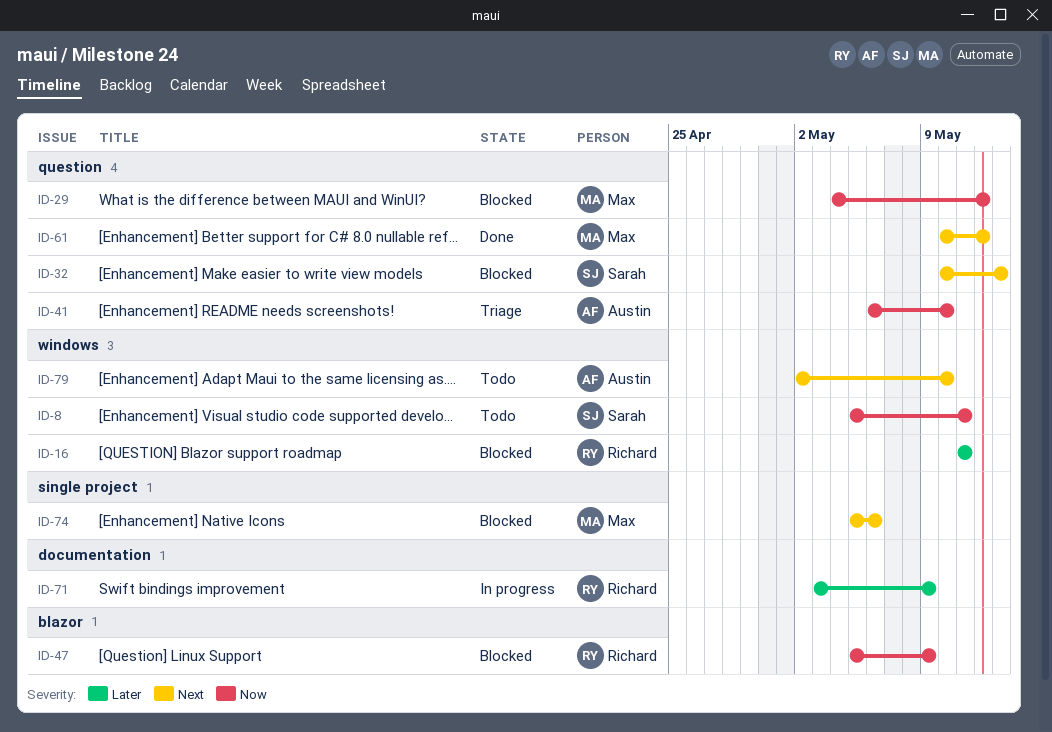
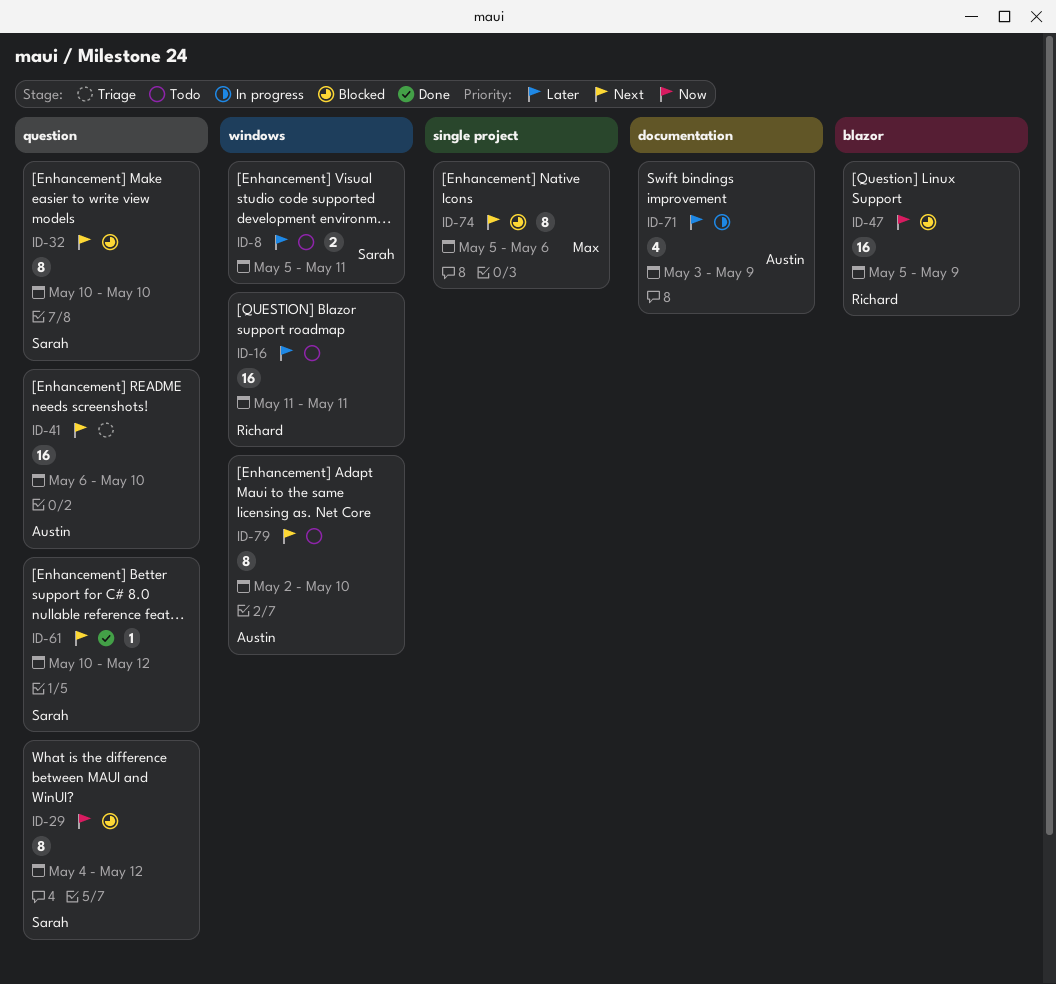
ID-8, priority: Now -> Later
ID-16, status: Blocked -> Todo
ID-29, owner: Max -> Sarah
ID-32, due: May 13 -> May 10
ID-41, priority: Now -> Next
ID-61, owner: Max -> Sarah
ID-71, owner: Richard -> Austin

